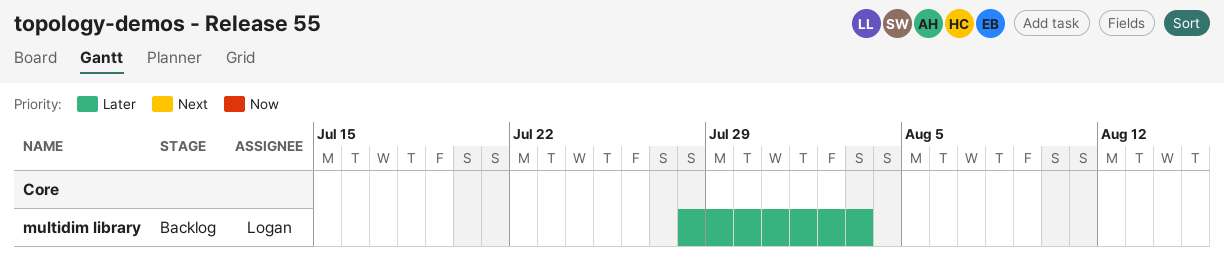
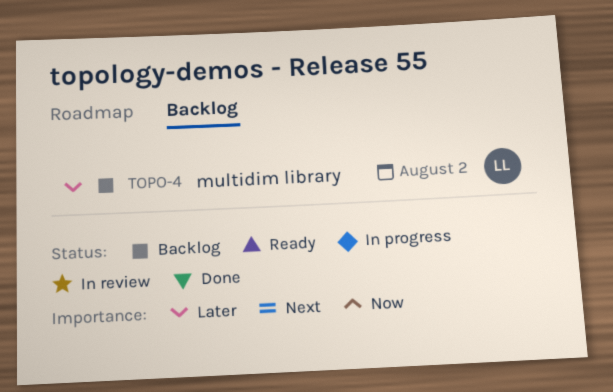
multidim library, due: Aug 3 -> Aug 2

